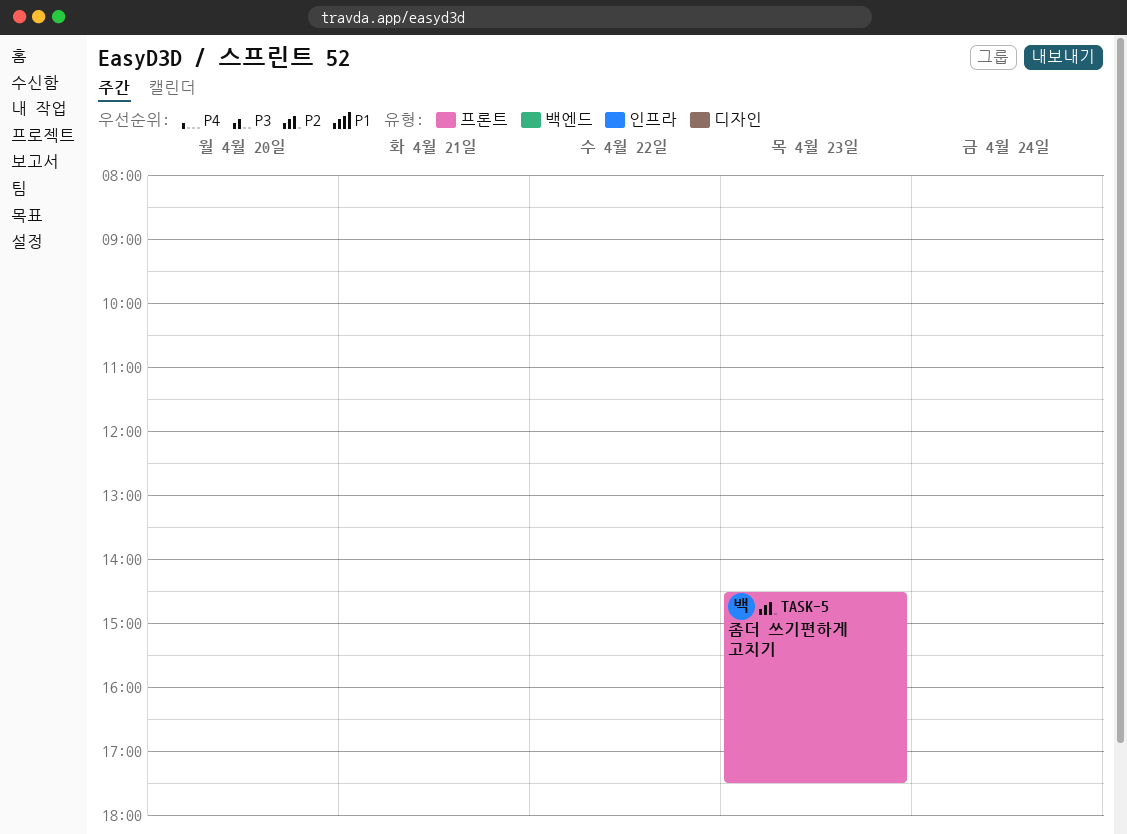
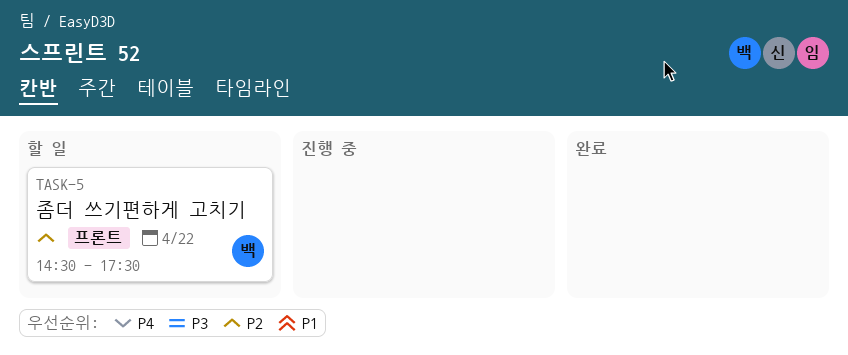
TASK-5, day: Apr 23 -> Apr 22

